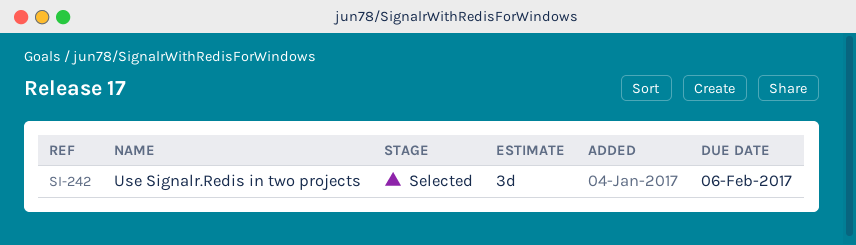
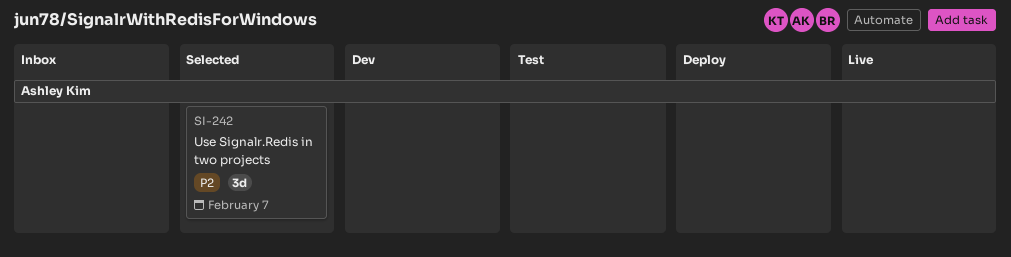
SI-242, due: Feb 6 -> Feb 7

